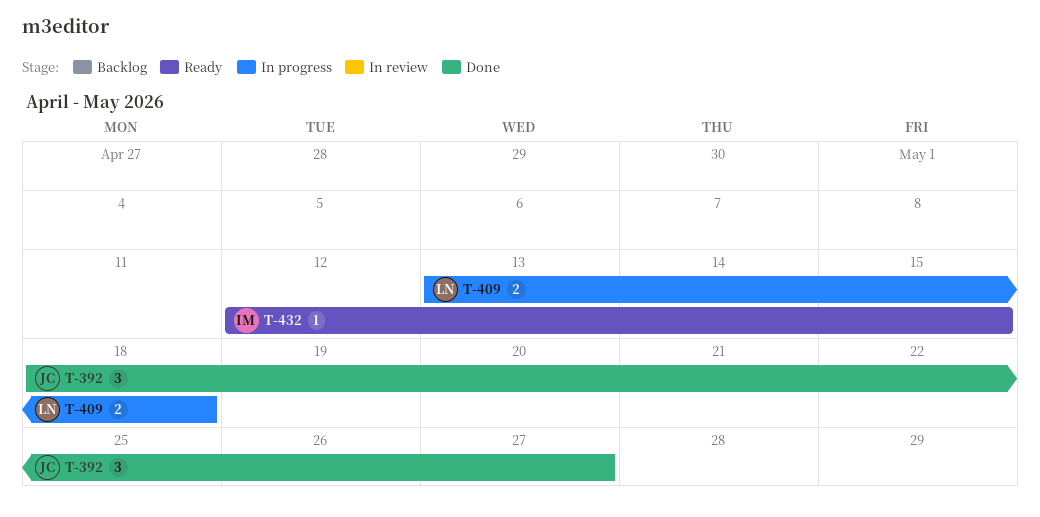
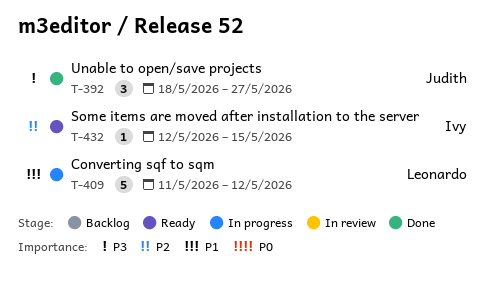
T-409, estimate: 2 -> 5
T-409, start: May 13 -> May 11
T-409, due: May 18 -> May 12

